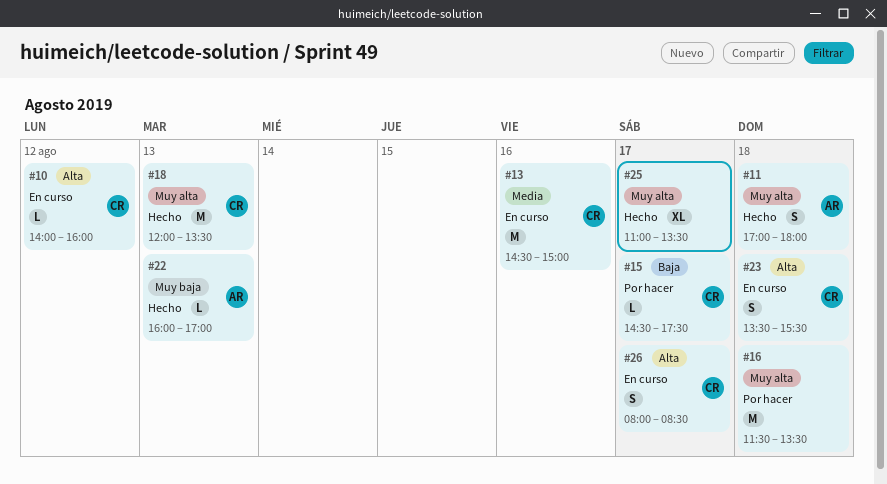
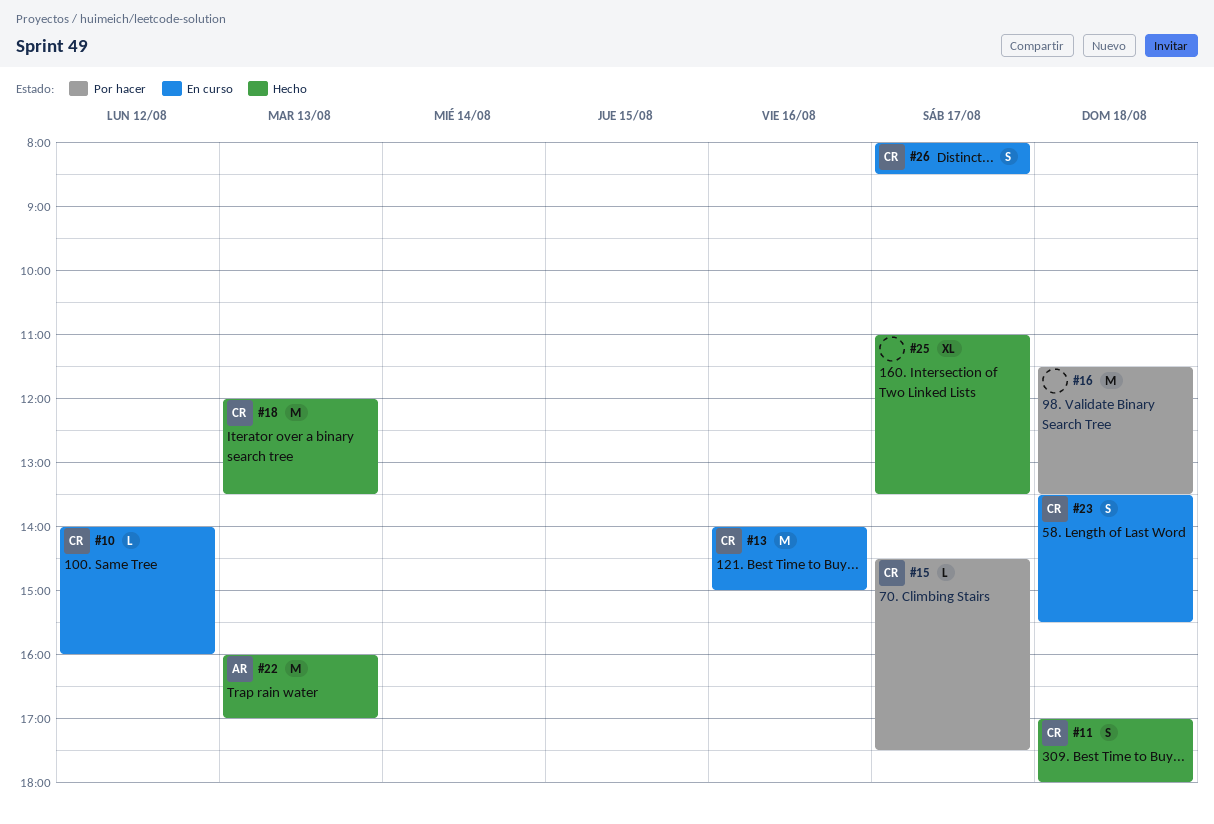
#11, owner: AR -> CR
#13, begins: 14:30 -> 14:00
#22, estimate: L -> M

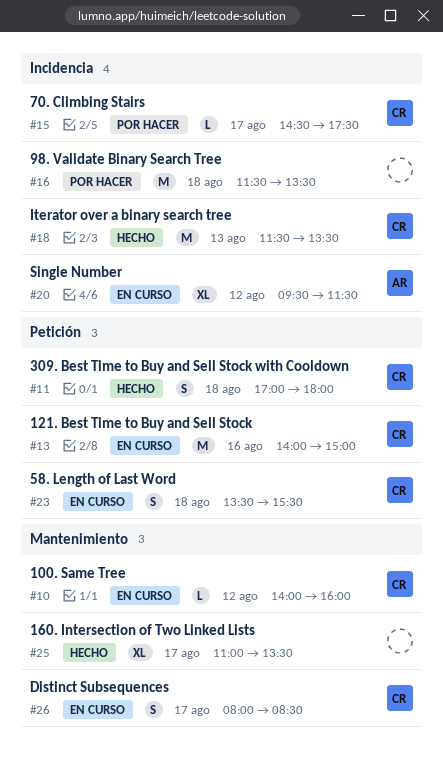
#18, begins: 12:00 -> 11:30
#20: none -> present
#22: present -> none

